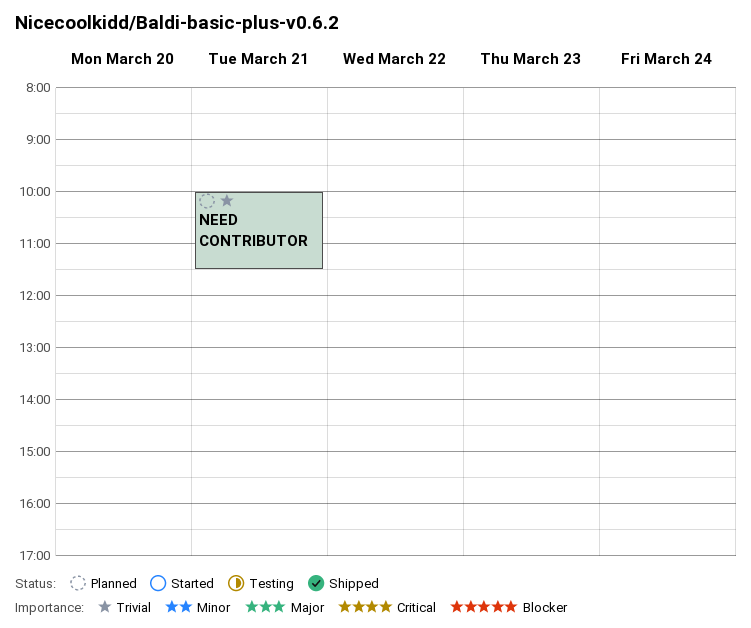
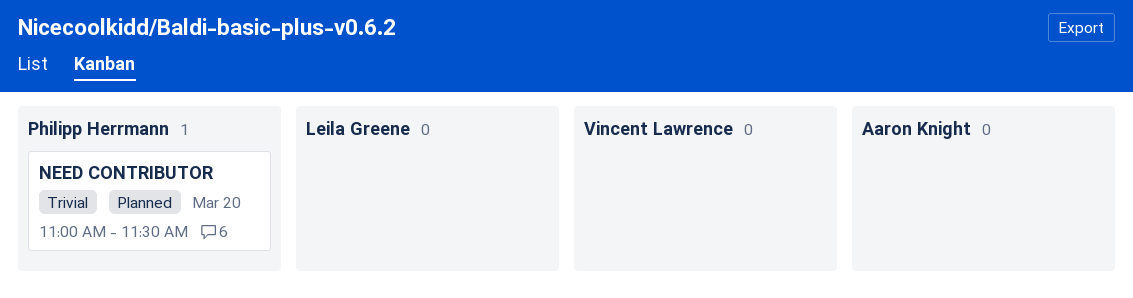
NEED CONTRIBUTOR, day: Mar 21 -> Mar 20
NEED CONTRIBUTOR, begins: 10:00 -> 11:00

